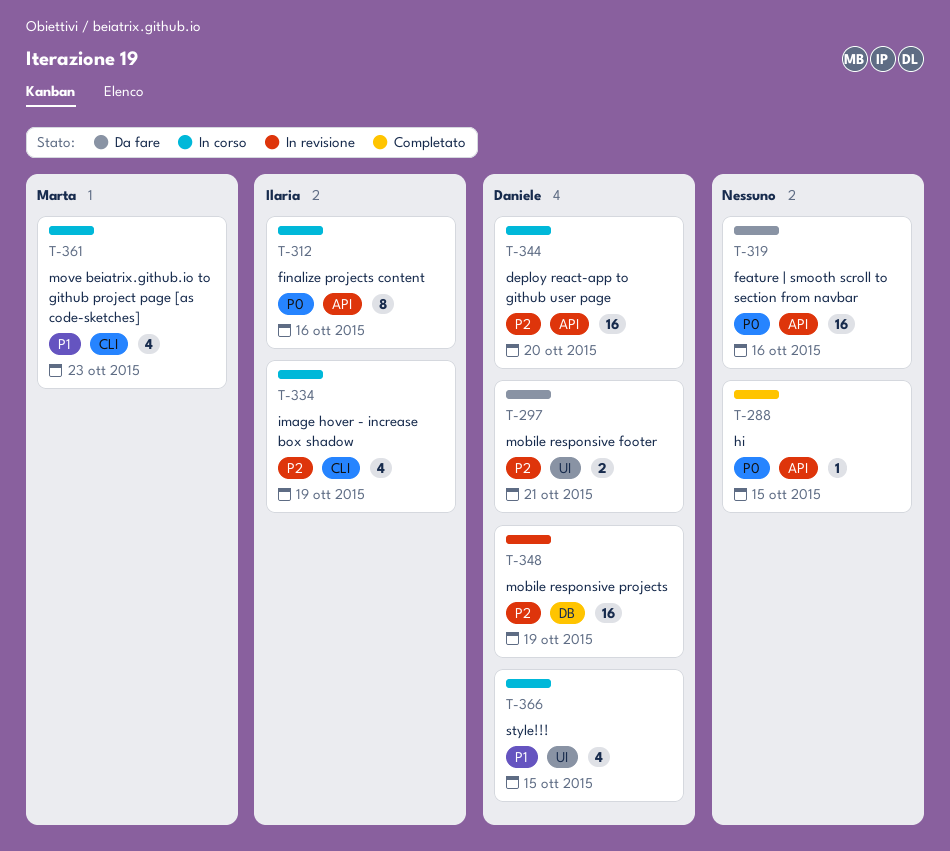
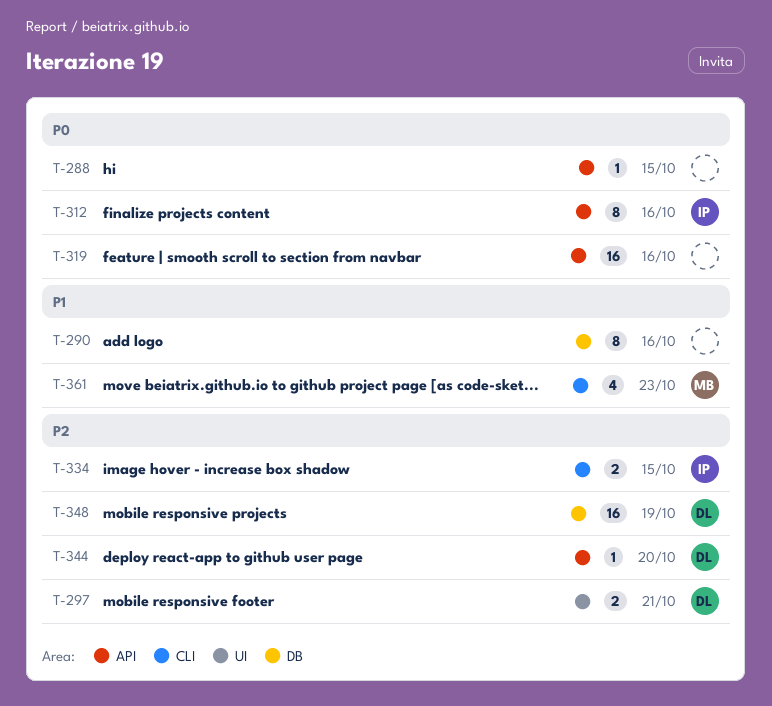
T-290: none -> present
T-334, estimate: 4 -> 2
T-334, due: Oct 19 -> Oct 15
T-344, estimate: 16 -> 1
T-366: present -> none

